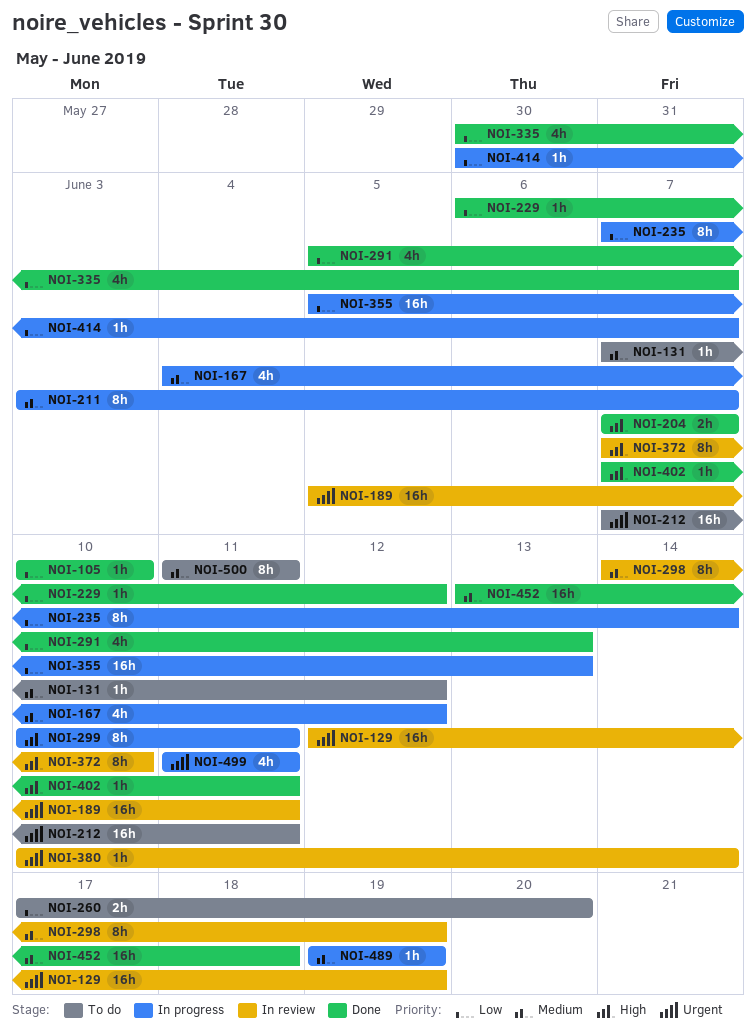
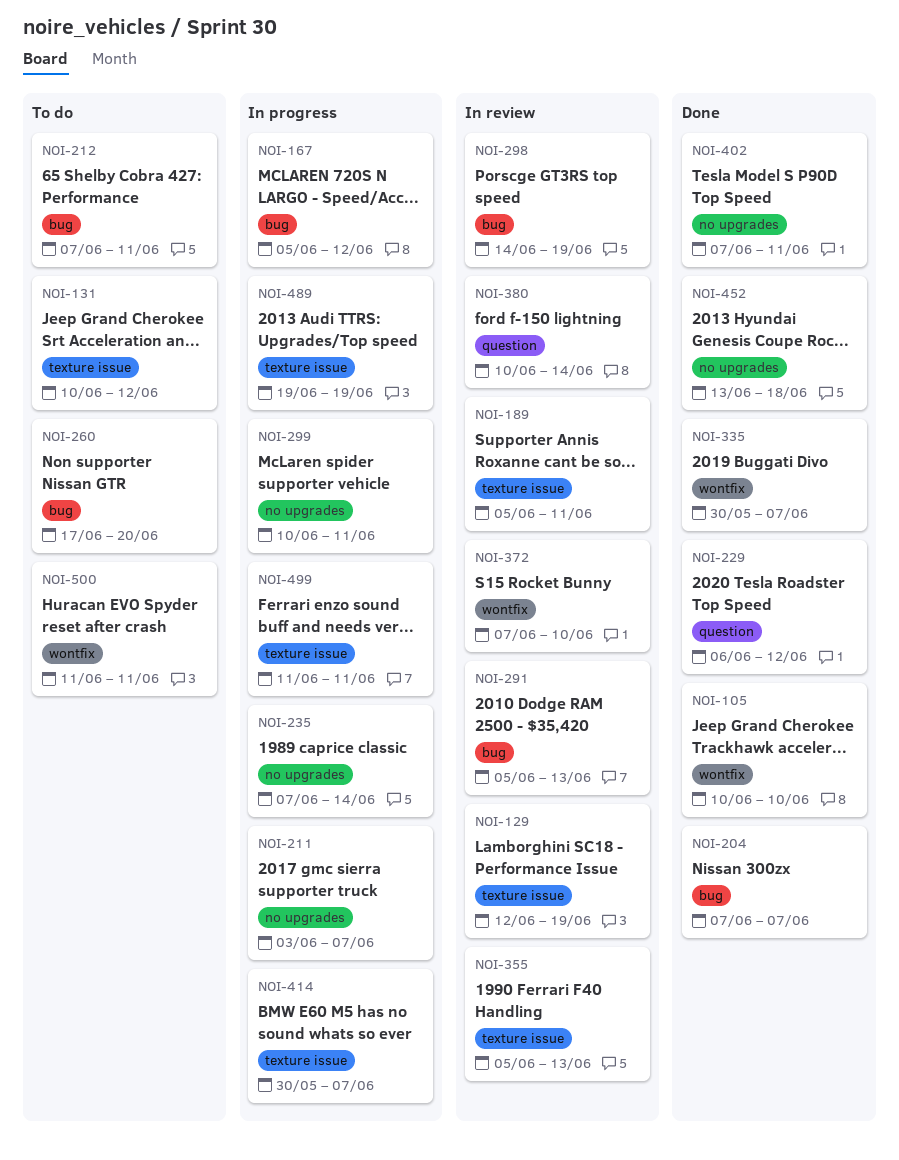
NOI-131, start: Jun 7 -> Jun 10
NOI-167, start: Jun 4 -> Jun 5
NOI-291, status: Done -> In review
NOI-355, status: In progress -> In review

